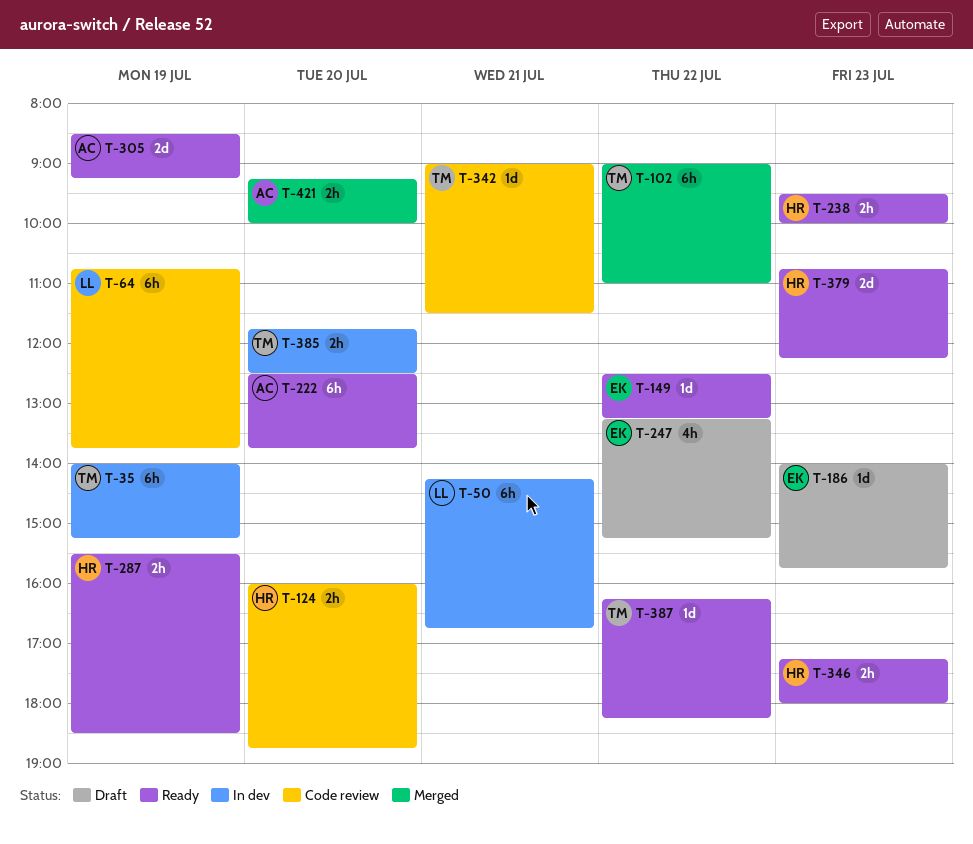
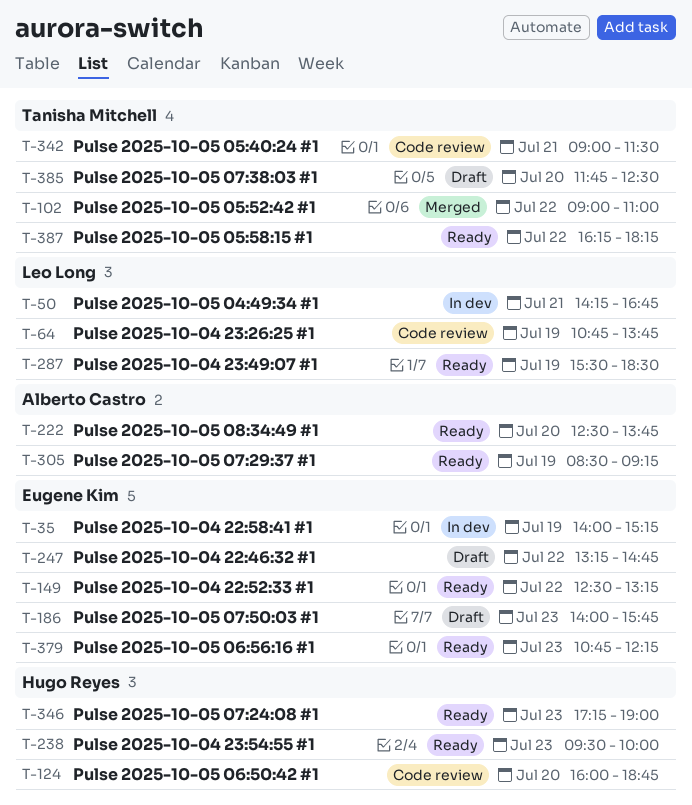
T-35, owner: Tanisha Mitchell -> Eugene Kim
T-247, ends: 15:15 -> 14:45
T-287, owner: Hugo Reyes -> Leo Long
T-346, ends: 18:00 -> 19:00
T-379, owner: Hugo Reyes -> Eugene Kim
T-385, status: In dev -> Draft
T-421: present -> none

